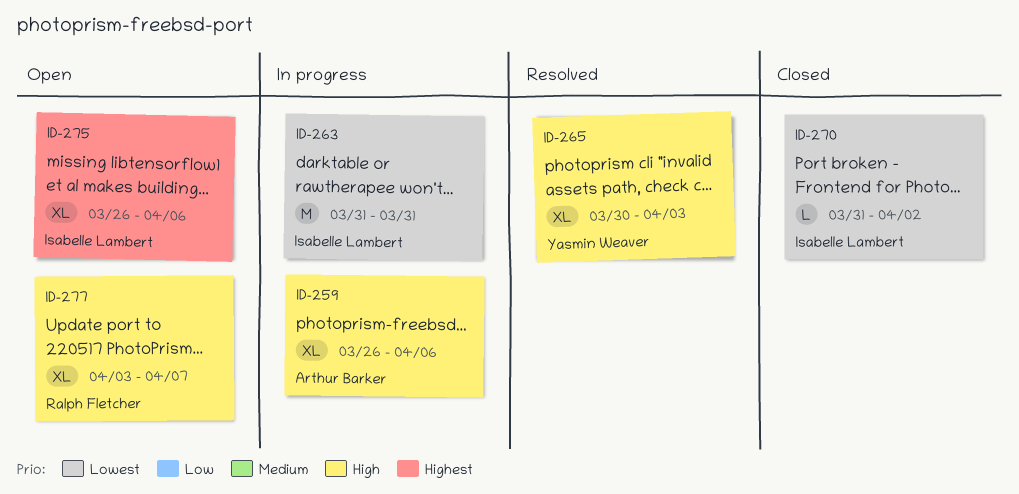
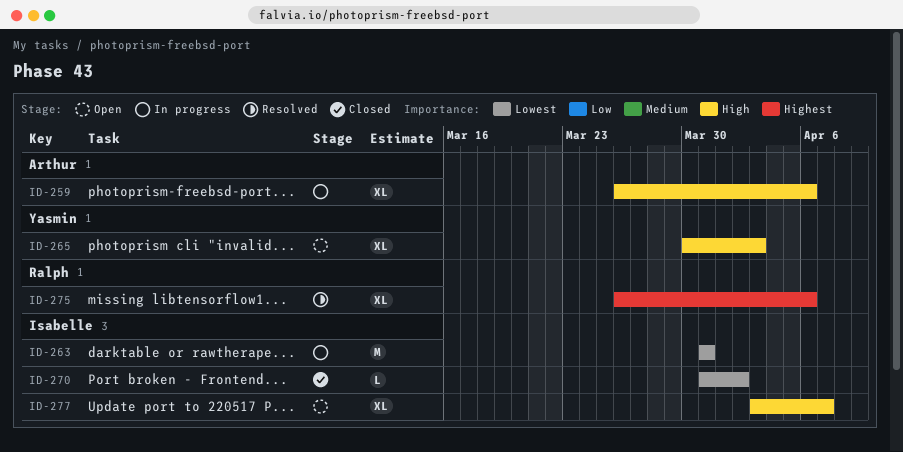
ID-265, status: Resolved -> Open
ID-275, status: Open -> Resolved
ID-275, owner: Isabelle Lambert -> Ralph Fletcher
ID-277, owner: Ralph Fletcher -> Isabelle Lambert

